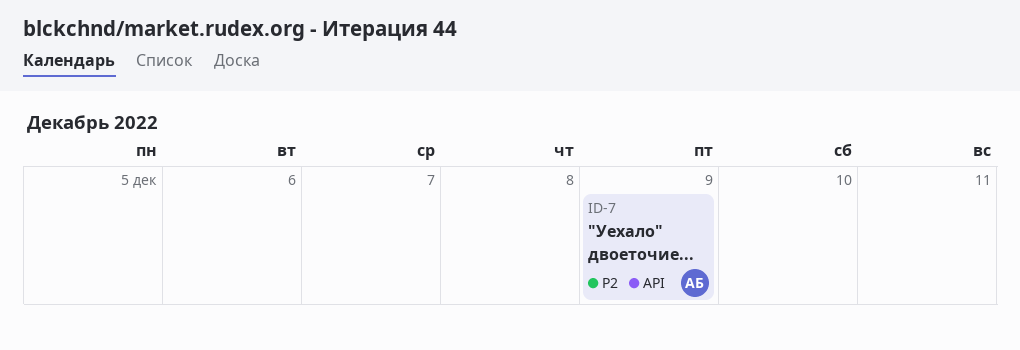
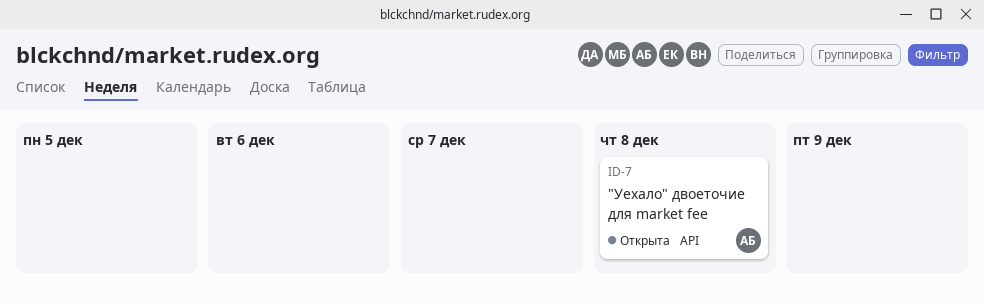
ID-7, due: Dec 9 -> Dec 8

